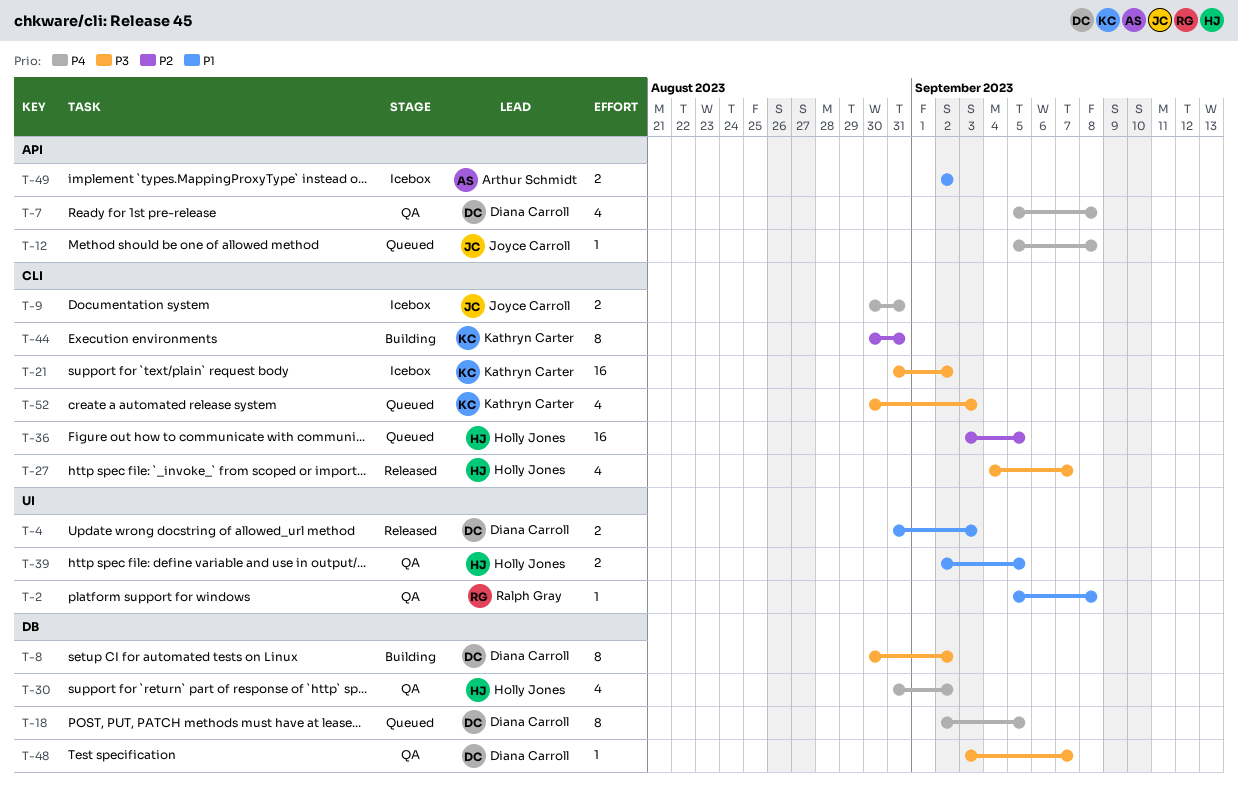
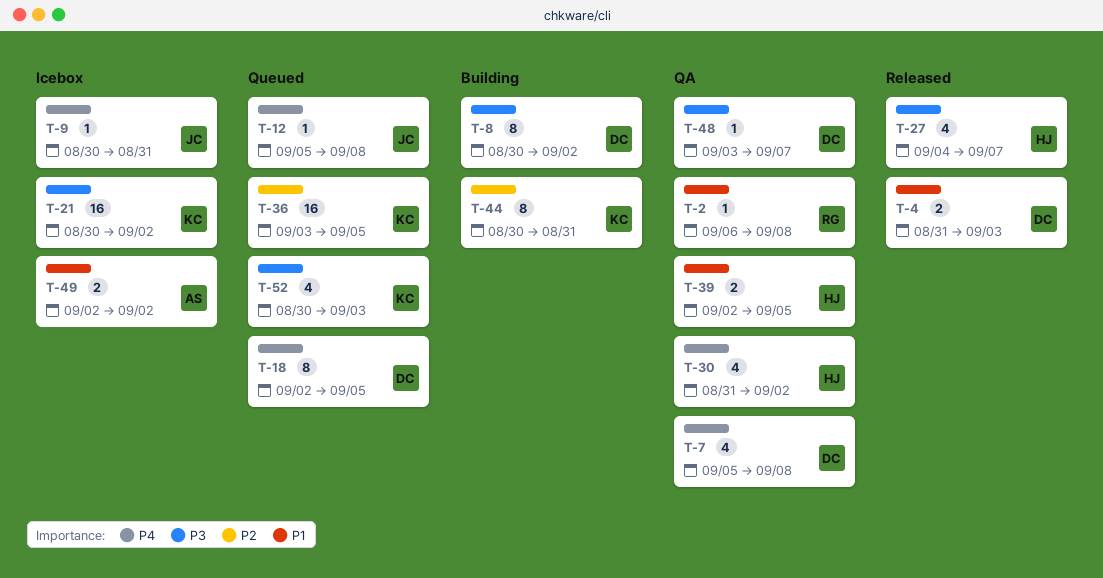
T-2, start: Sep 5 -> Sep 6
T-9, estimate: 2 -> 1
T-21, start: Aug 31 -> Aug 30
T-36, owner: Holly Jones -> Kathryn Carter

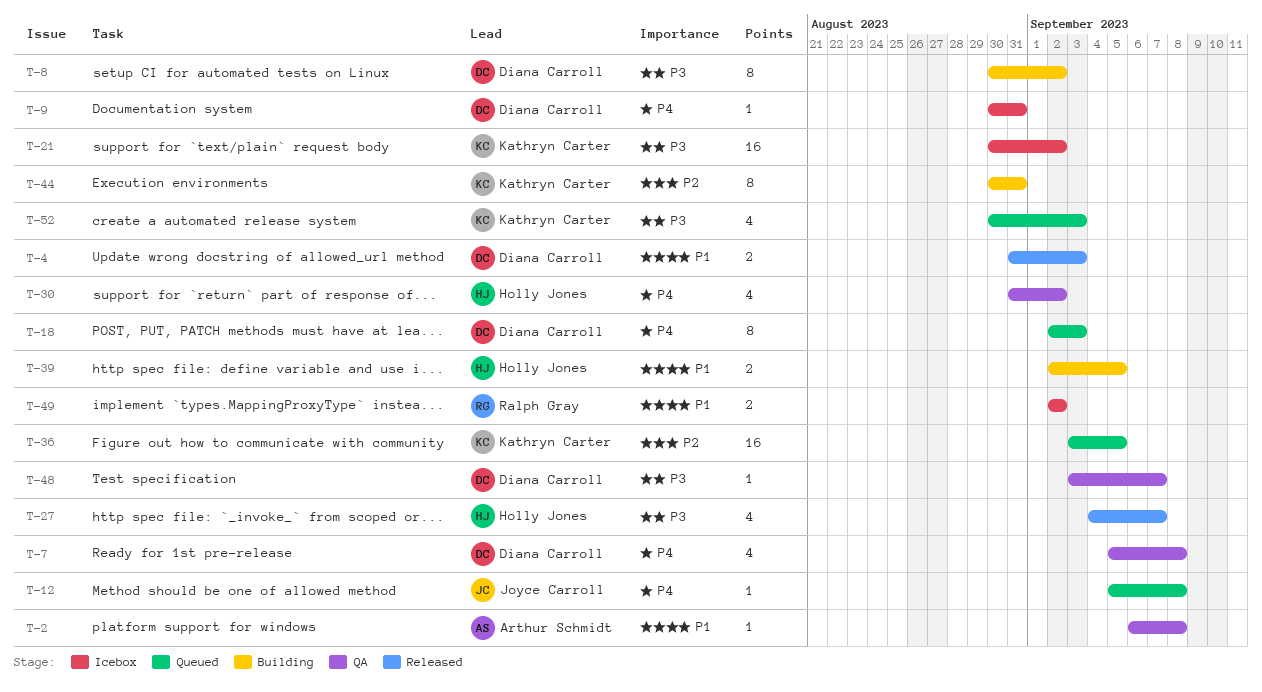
T-2, owner: Ralph Gray -> Arthur Schmidt
T-9, owner: Joyce Carroll -> Diana Carroll
T-18, due: Sep 5 -> Sep 3
T-39, status: QA -> Building
T-49, owner: Arthur Schmidt -> Ralph Gray

